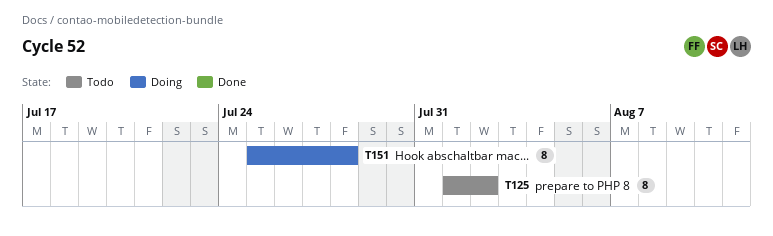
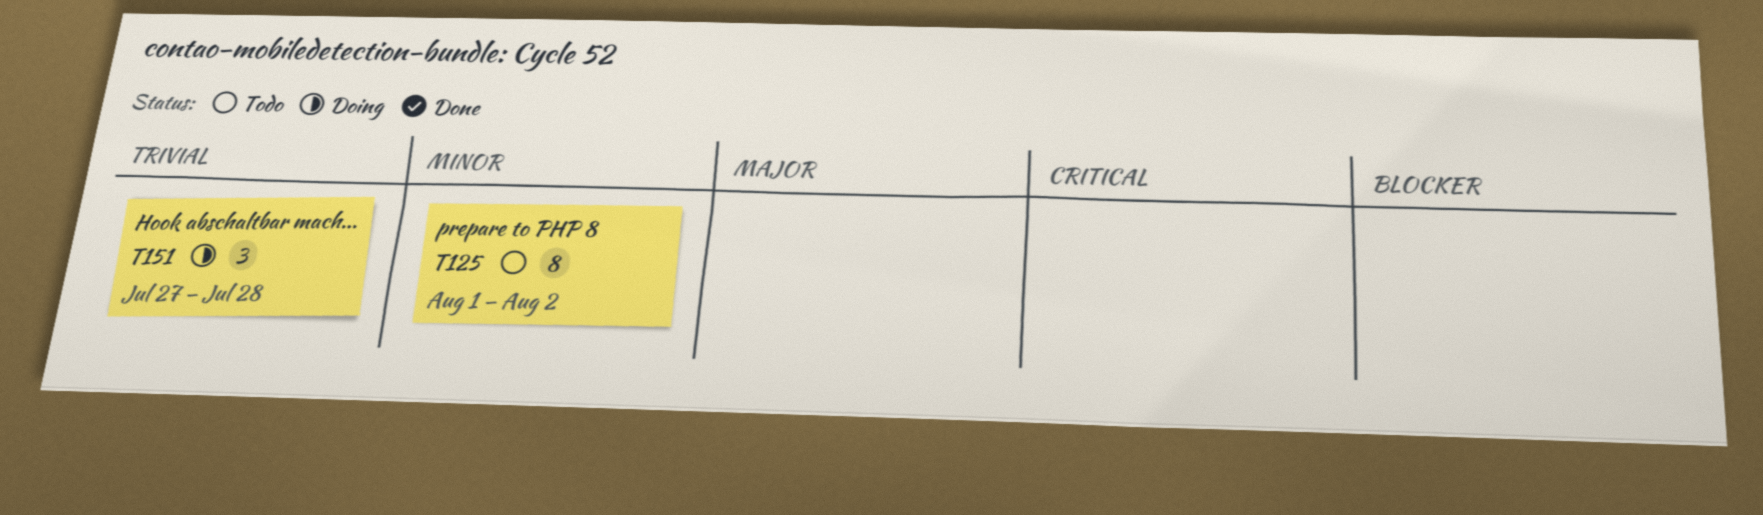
T151, estimate: 8 -> 3
T151, start: Jul 25 -> Jul 27

